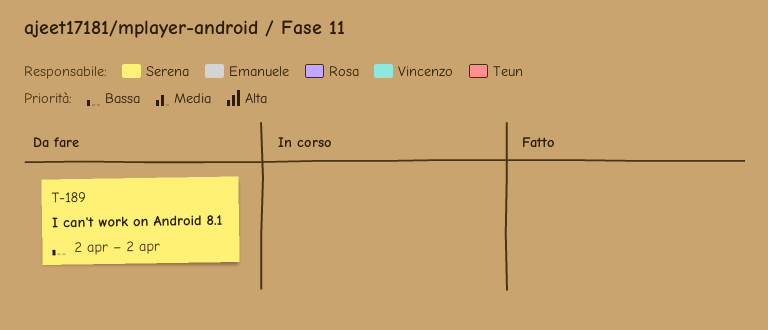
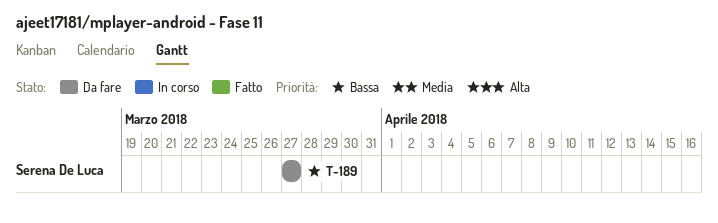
T-189, start: Apr 2 -> Mar 27
T-189, due: Apr 2 -> Mar 27

